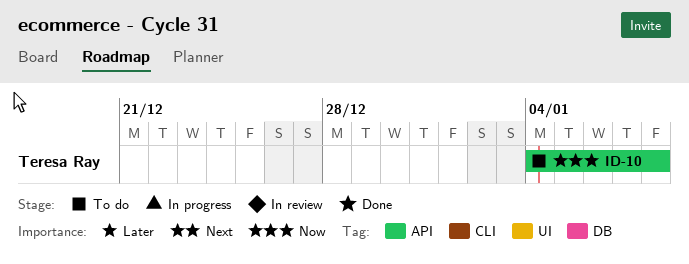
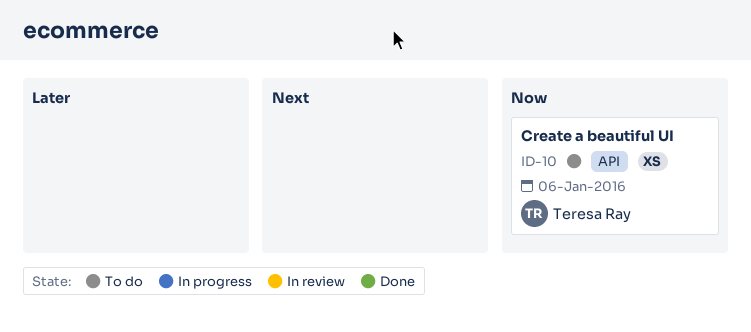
ID-10, due: Jan 8 -> Jan 6

